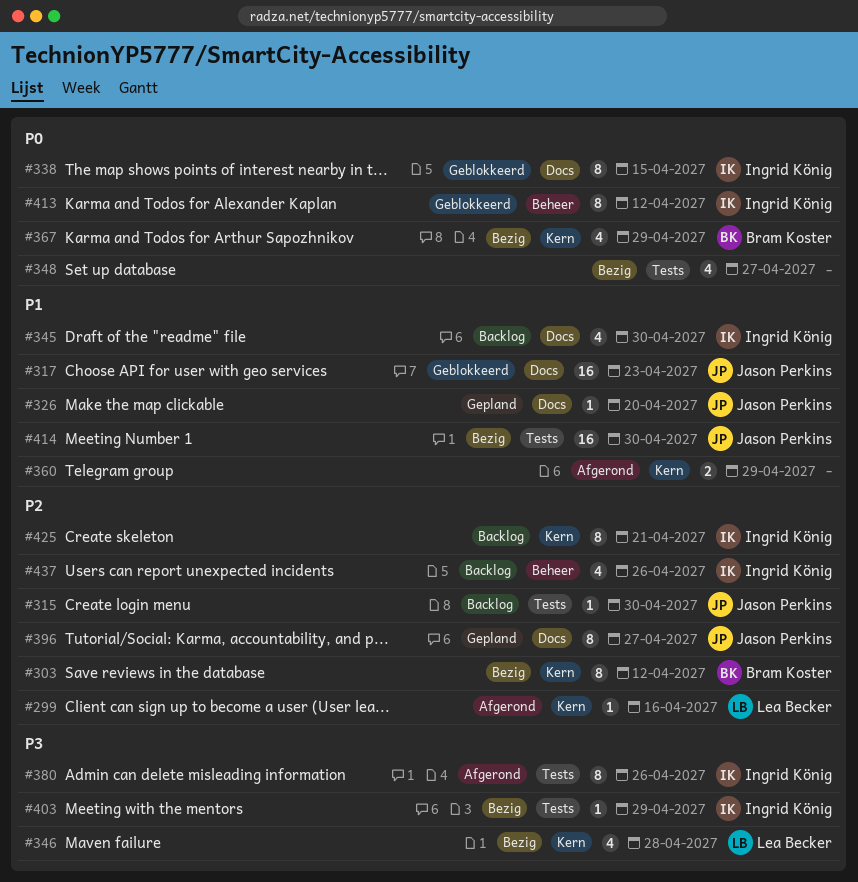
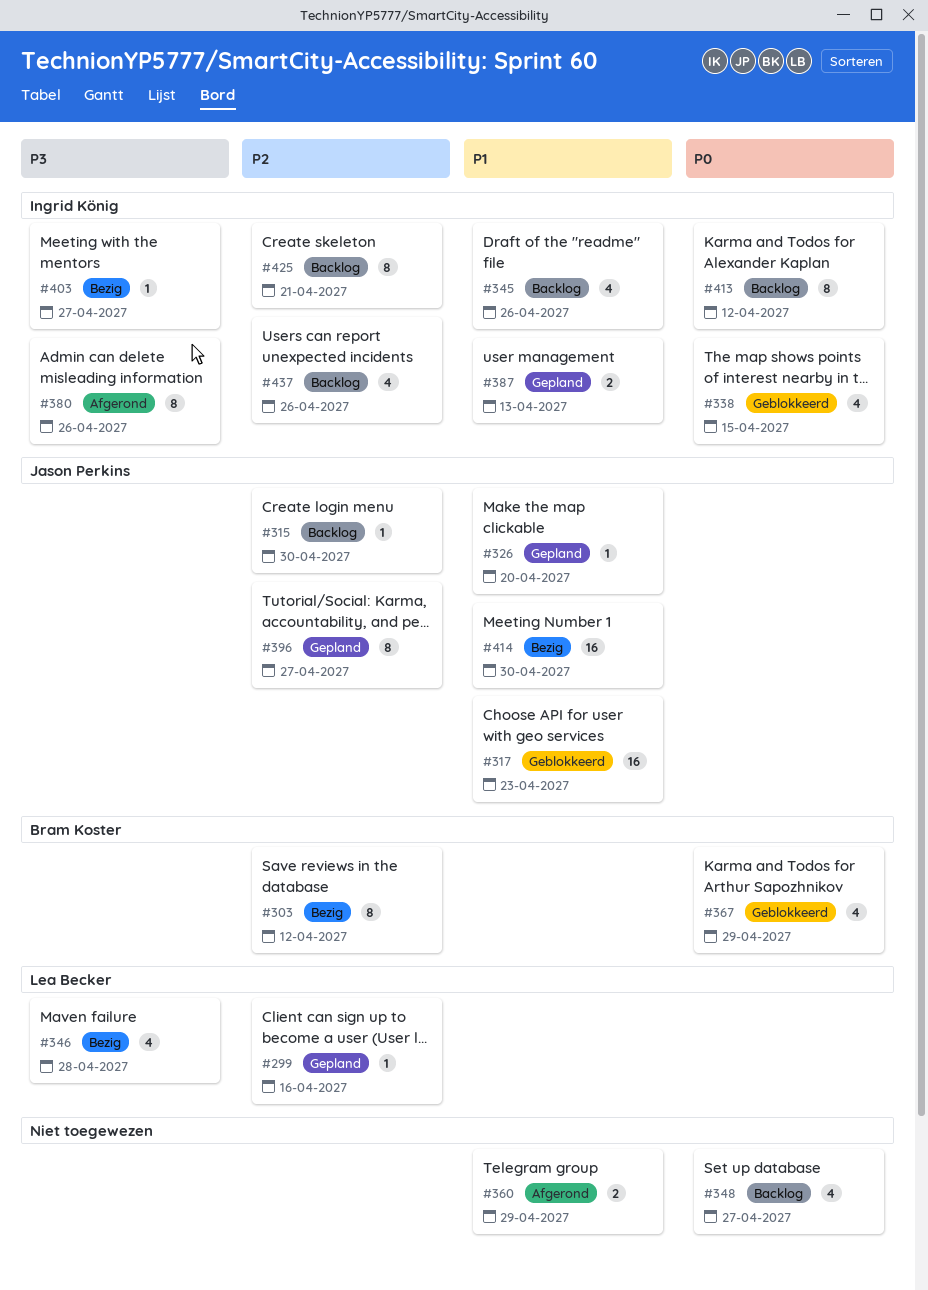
#299, status: Afgerond -> Gepland
#338, estimate: 8 -> 4
#345, due: Apr 30 -> Apr 26
#348, status: Bezig -> Backlog
#367, status: Bezig -> Geblokkeerd
#387: none -> present
#403, due: Apr 29 -> Apr 27
#413, status: Geblokkeerd -> Backlog

